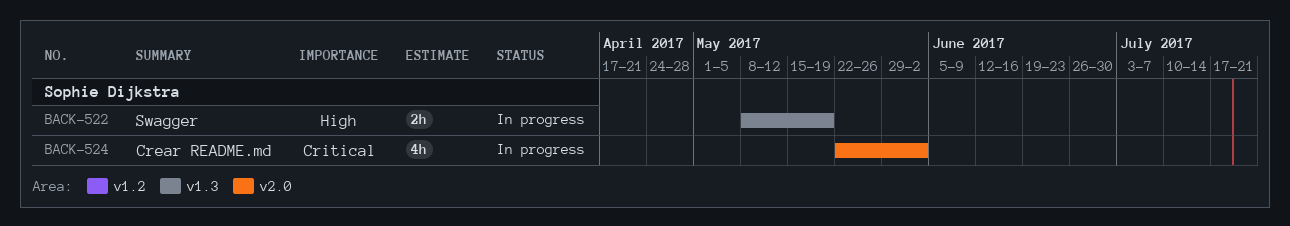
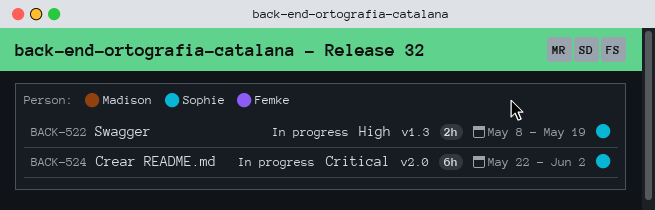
BACK-524, estimate: 4h -> 6h

